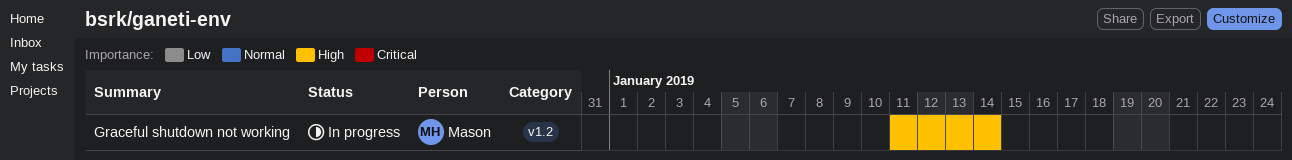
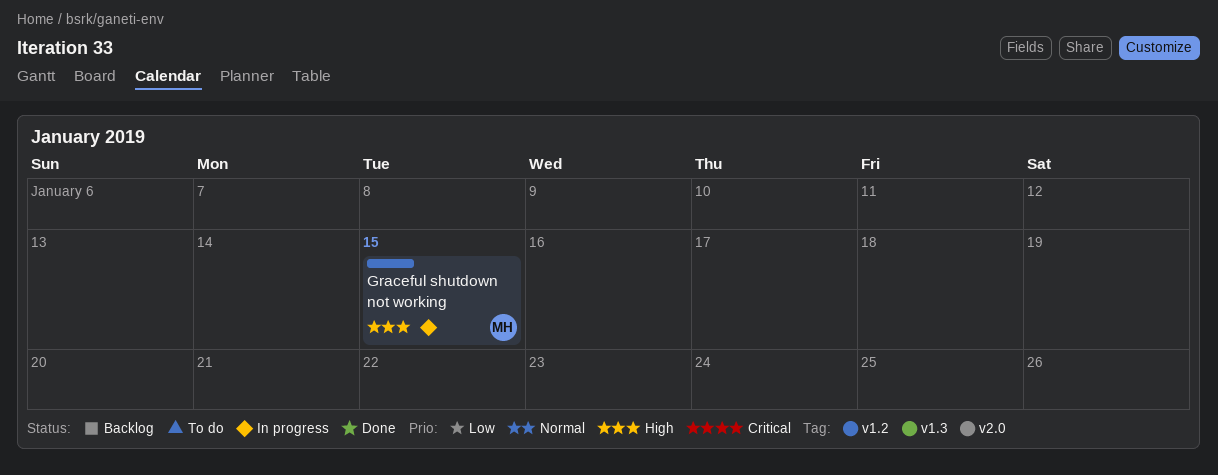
Graceful shutdown not working, due: Jan 14 -> Jan 15

